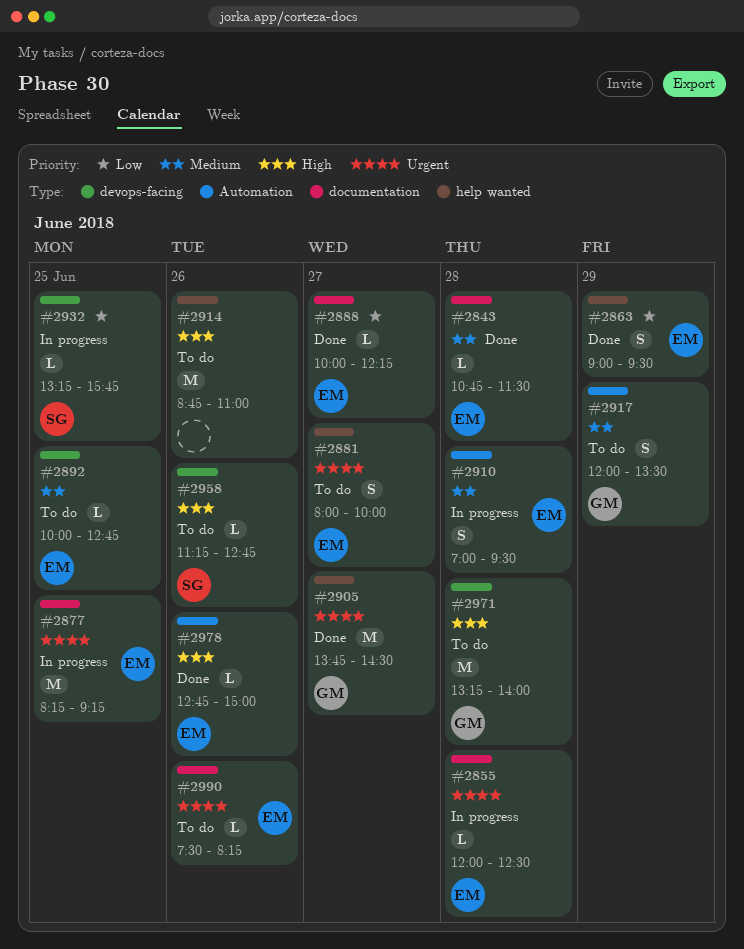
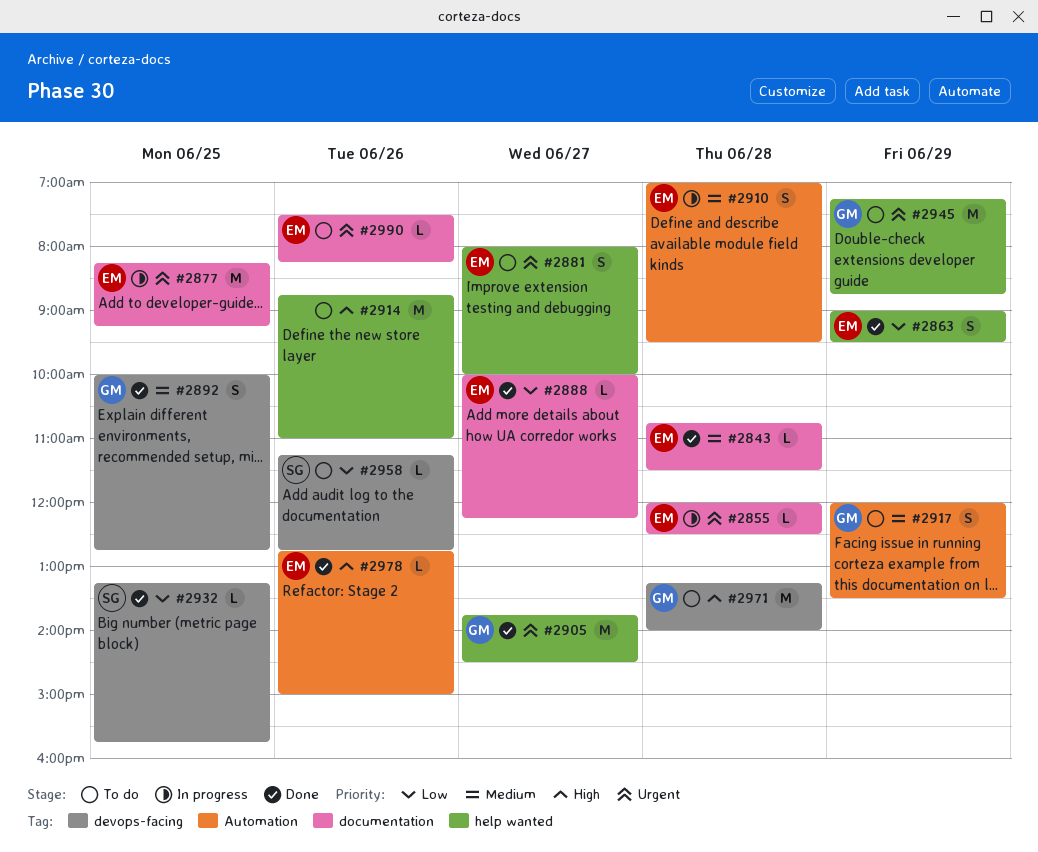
#2892, status: To do -> Done
#2892, owner: EM -> GM
#2892, estimate: L -> S
#2932, status: In progress -> Done
#2945: none -> present
#2958, priority: High -> Low

